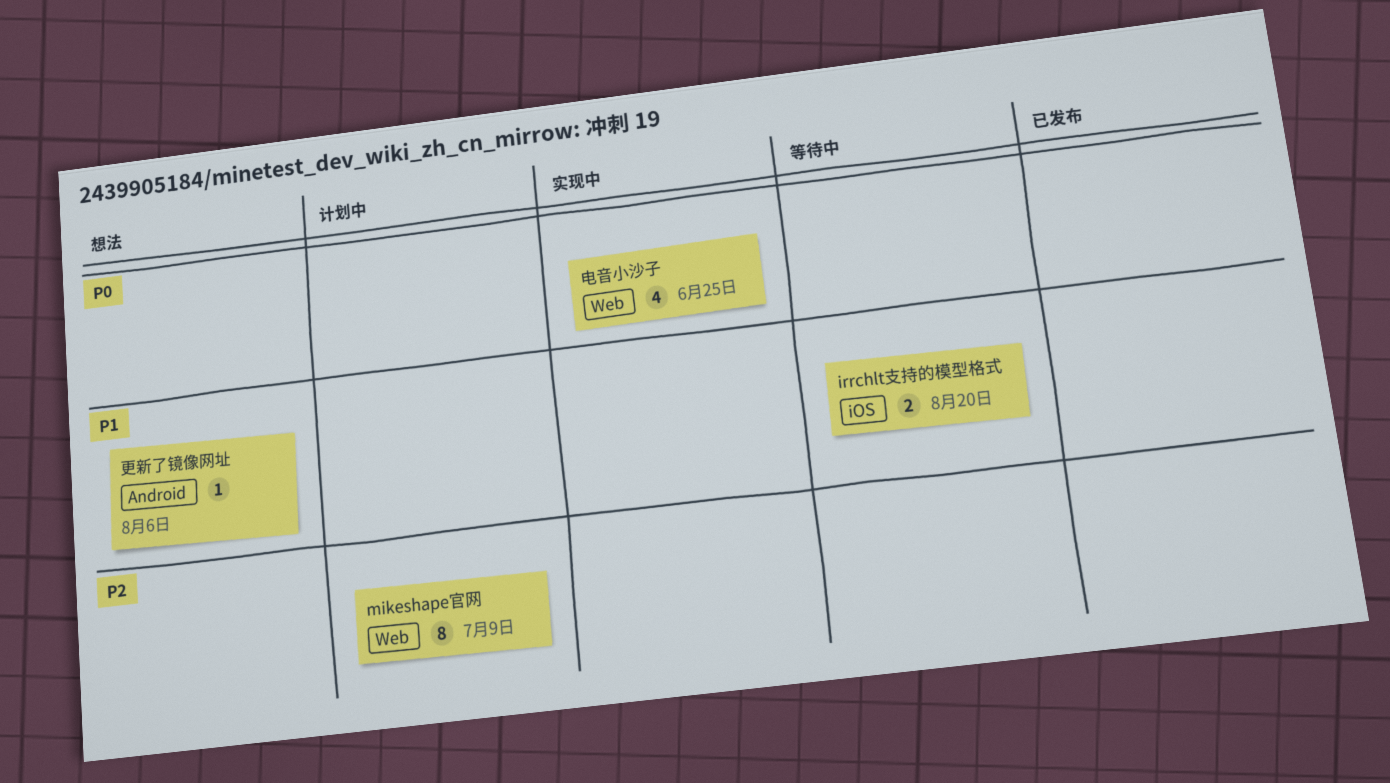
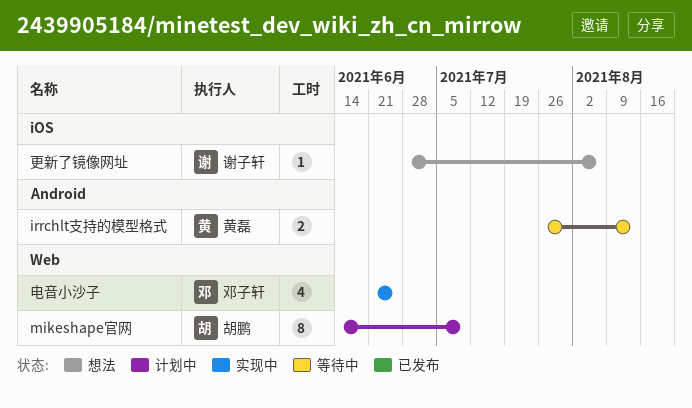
irrchlt支持的模型格式, label: iOS -> Android
irrchlt支持的模型格式, due: Aug 20 -> Aug 13
更新了镜像网址, label: Android -> iOS

